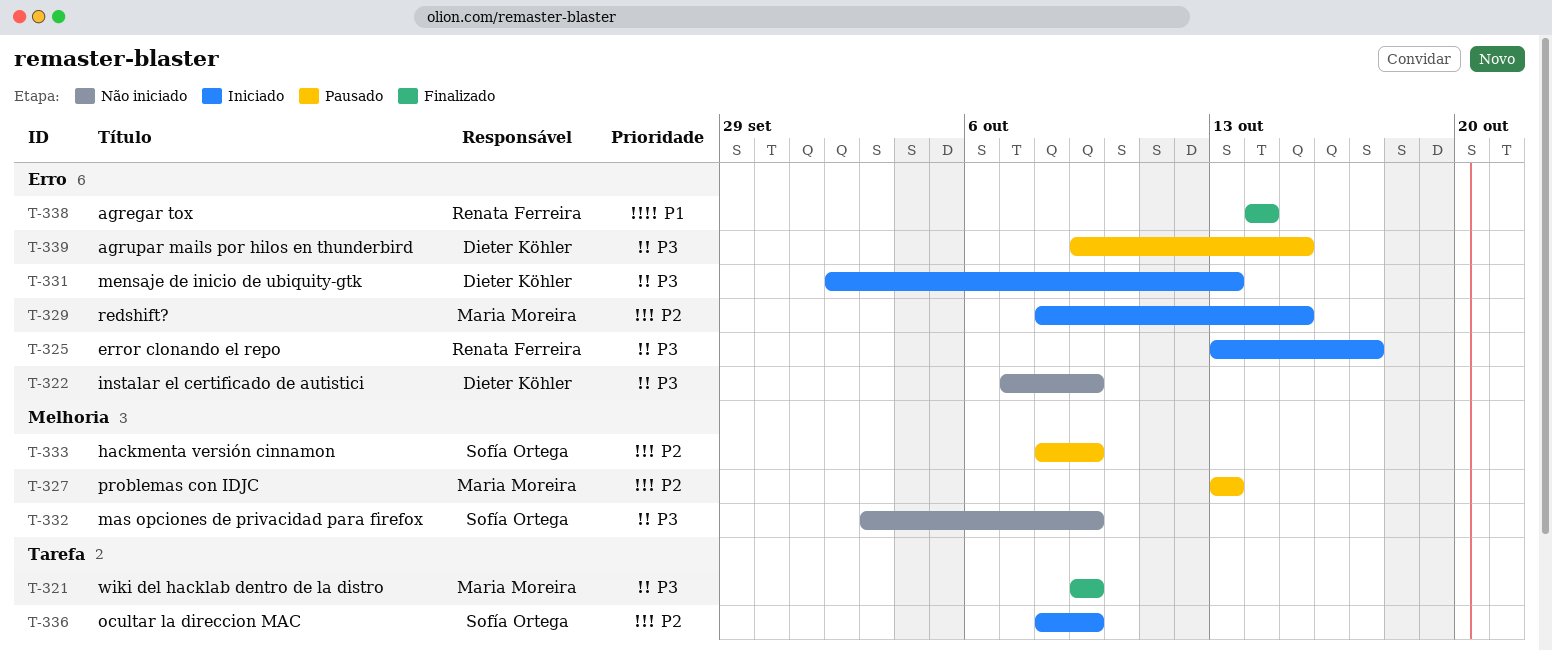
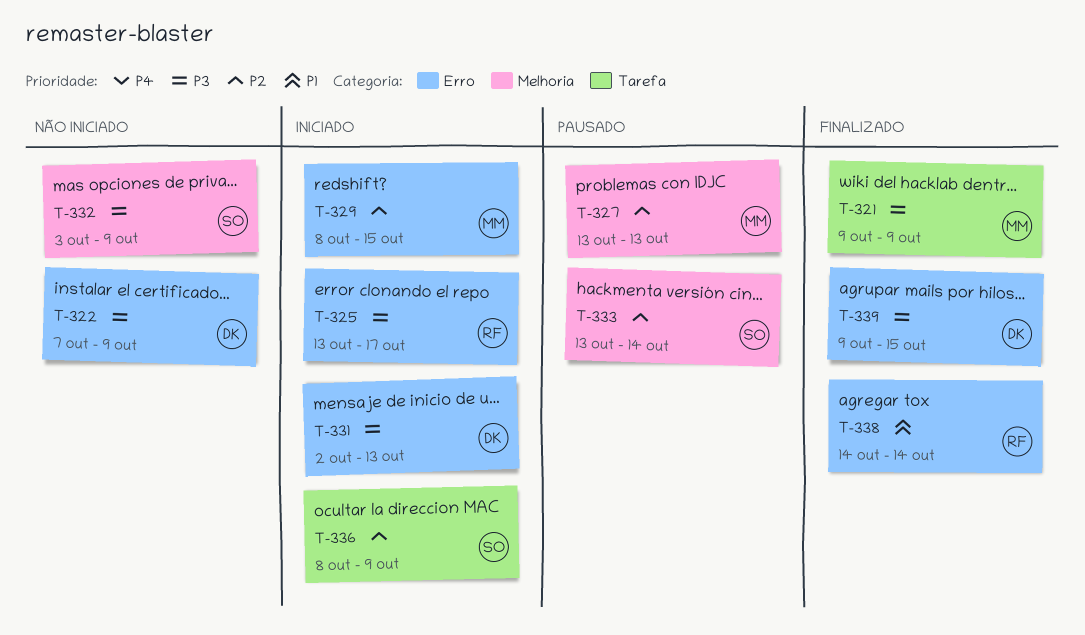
T-333, start: Oct 8 -> Oct 13
T-333, due: Oct 9 -> Oct 14
T-339, status: Pausado -> Finalizado

